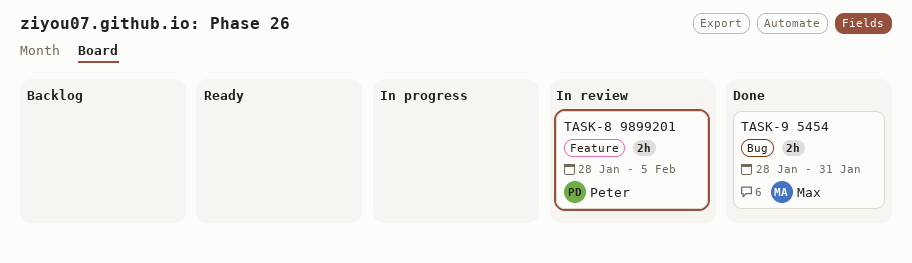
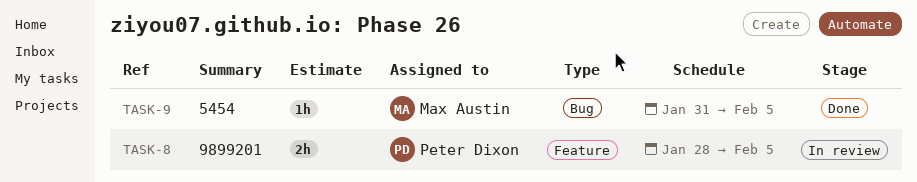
TASK-9, estimate: 2h -> 1h
TASK-9, start: Jan 28 -> Jan 31
TASK-9, due: Jan 31 -> Feb 5

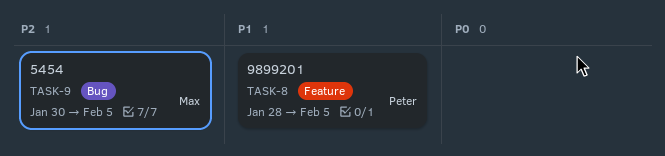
TASK-9, start: Jan 31 -> Jan 30

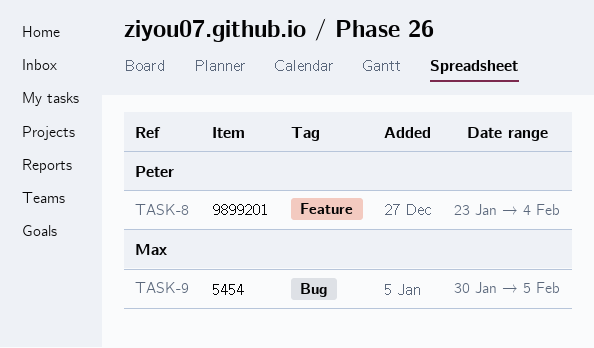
TASK-8, start: Jan 28 -> Jan 23
TASK-8, due: Feb 5 -> Feb 4

